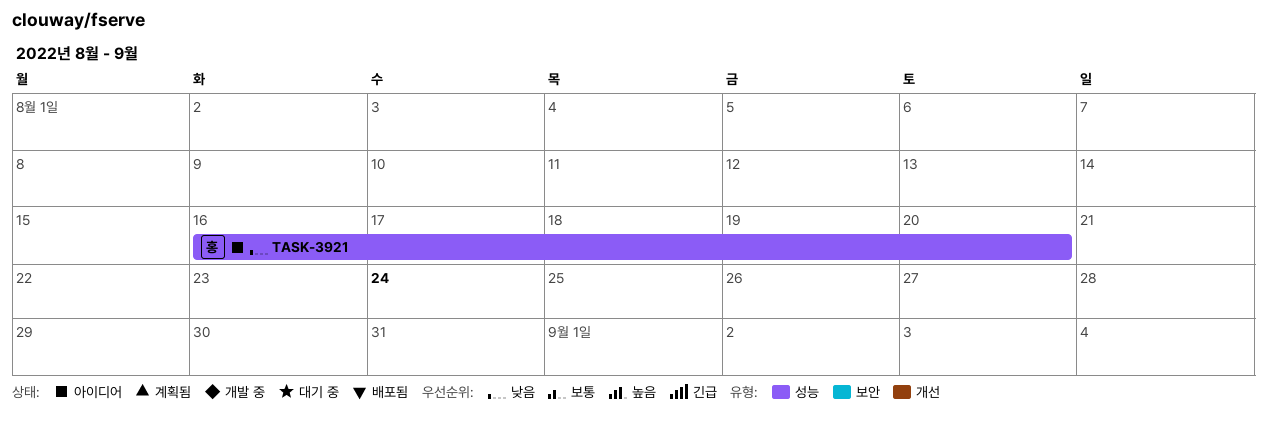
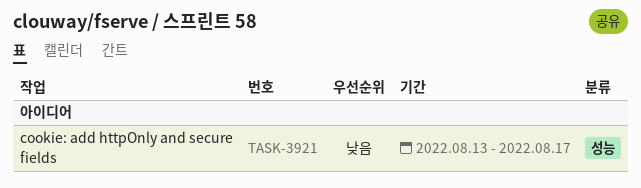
TASK-3921, start: Aug 16 -> Aug 13
TASK-3921, due: Aug 20 -> Aug 17

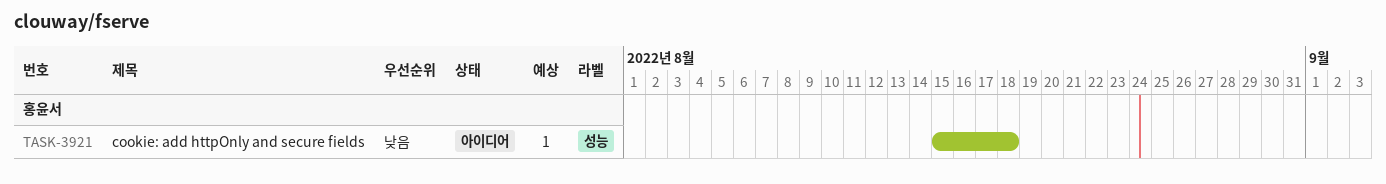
TASK-3921, start: Aug 13 -> Aug 15
TASK-3921, due: Aug 17 -> Aug 18

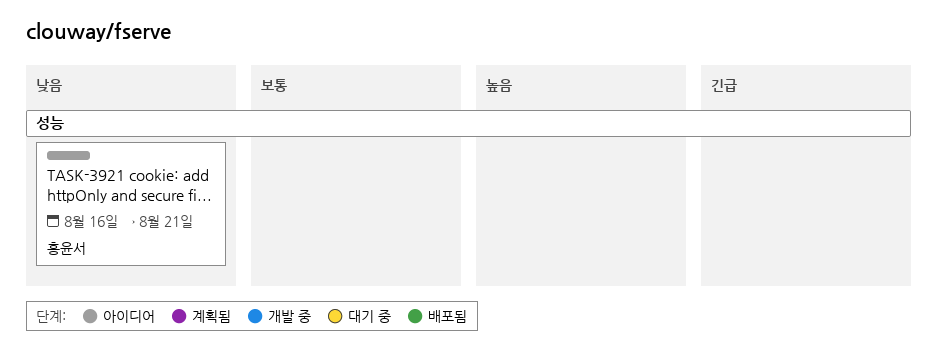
TASK-3921, start: Aug 15 -> Aug 16
TASK-3921, due: Aug 18 -> Aug 21

